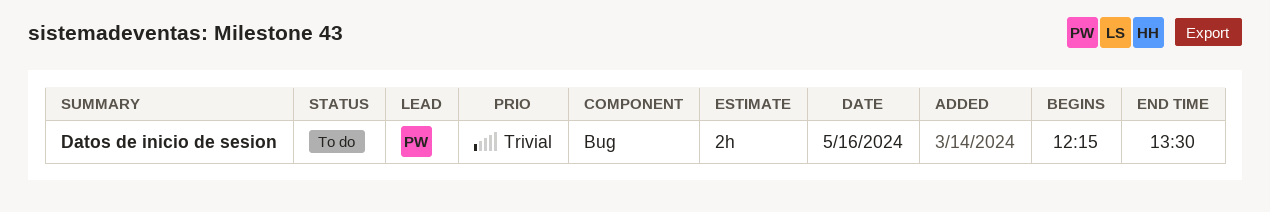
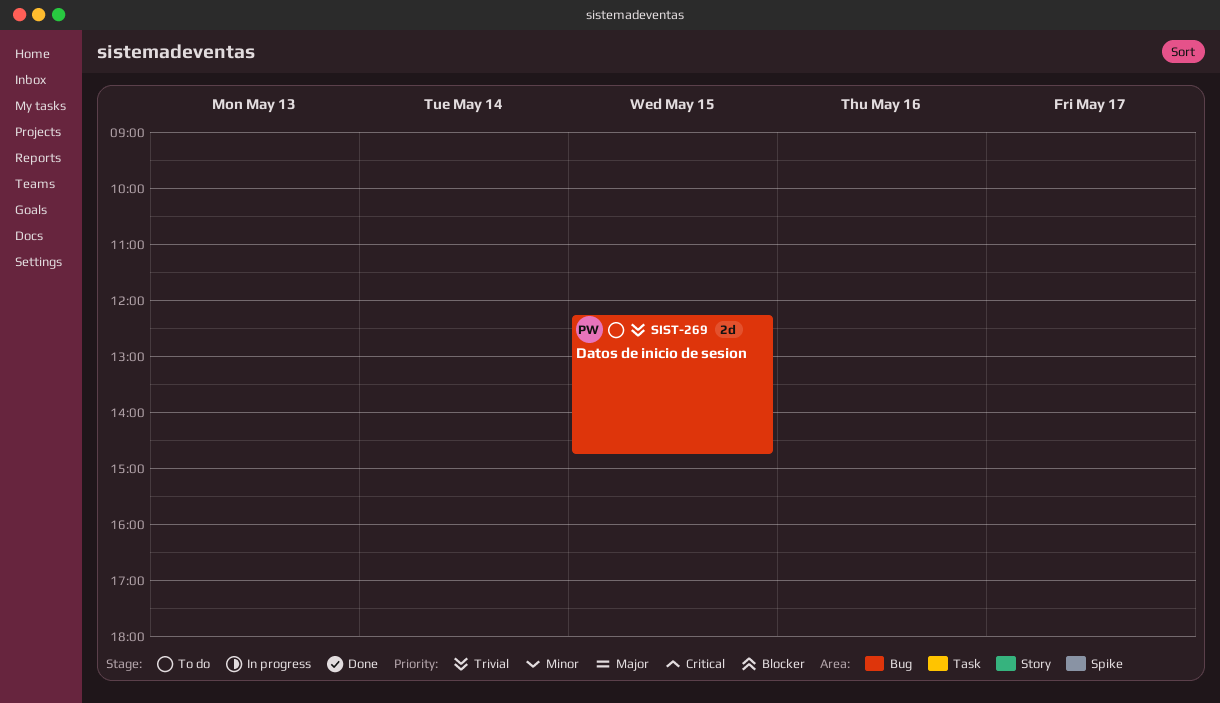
Datos de inicio de sesion, estimate: 2h -> 2d
Datos de inicio de sesion, day: May 16 -> May 15
Datos de inicio de sesion, ends: 13:30 -> 14:45

